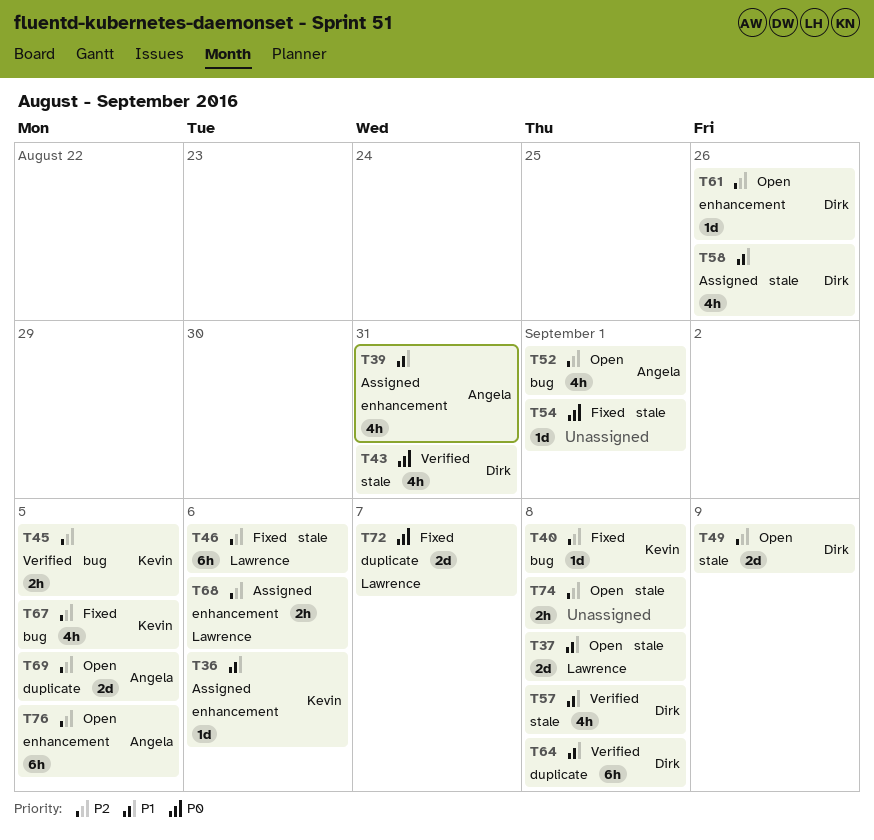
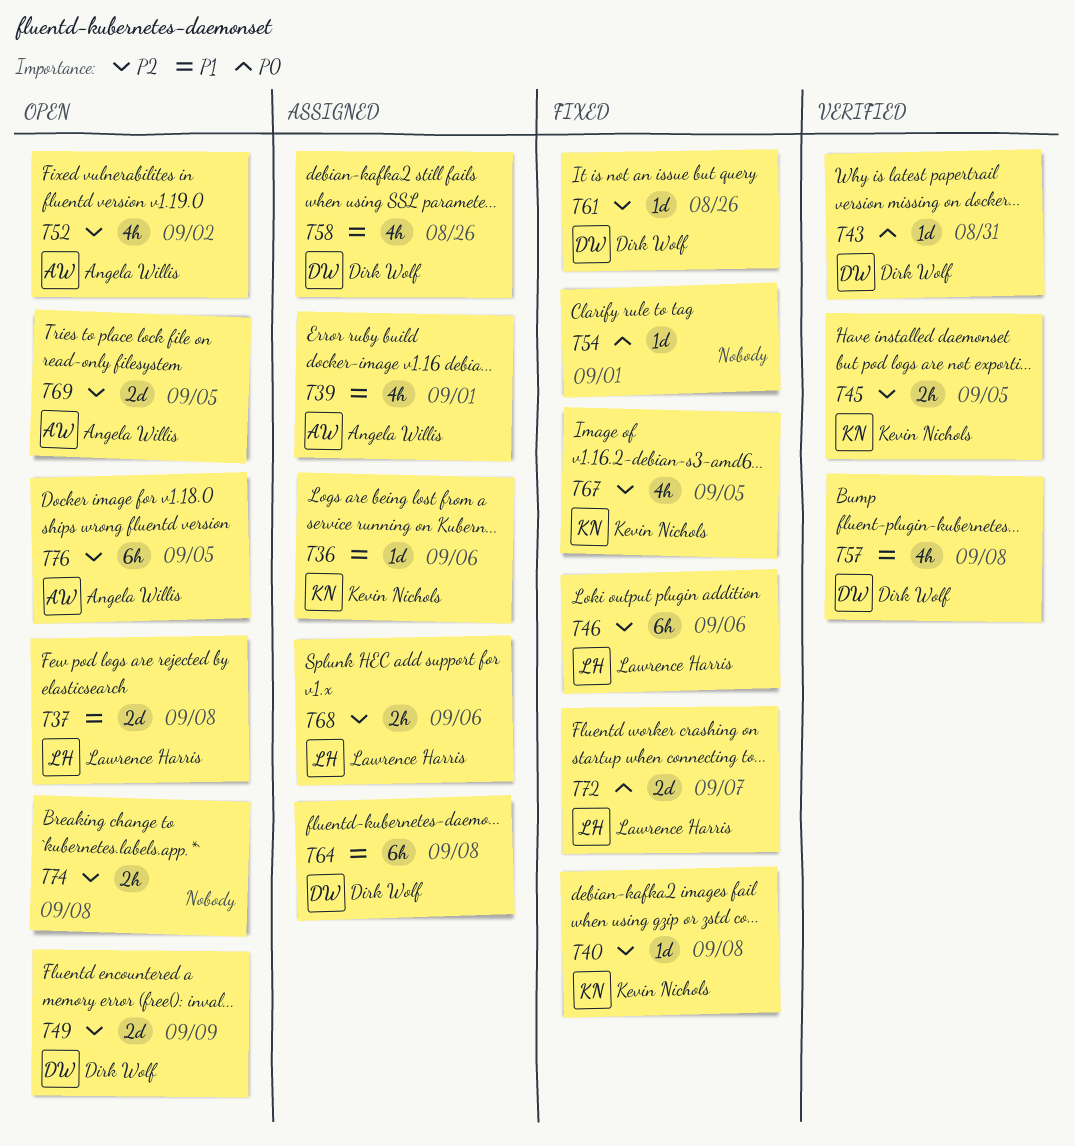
T39, due: Aug 31 -> Sep 1
T43, estimate: 4h -> 1d
T52, due: Sep 1 -> Sep 2
T61, status: Open -> Fixed
T64, status: Verified -> Assigned

